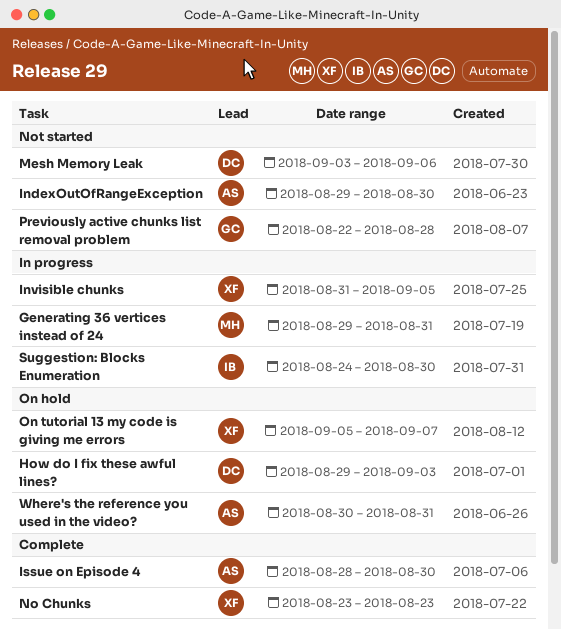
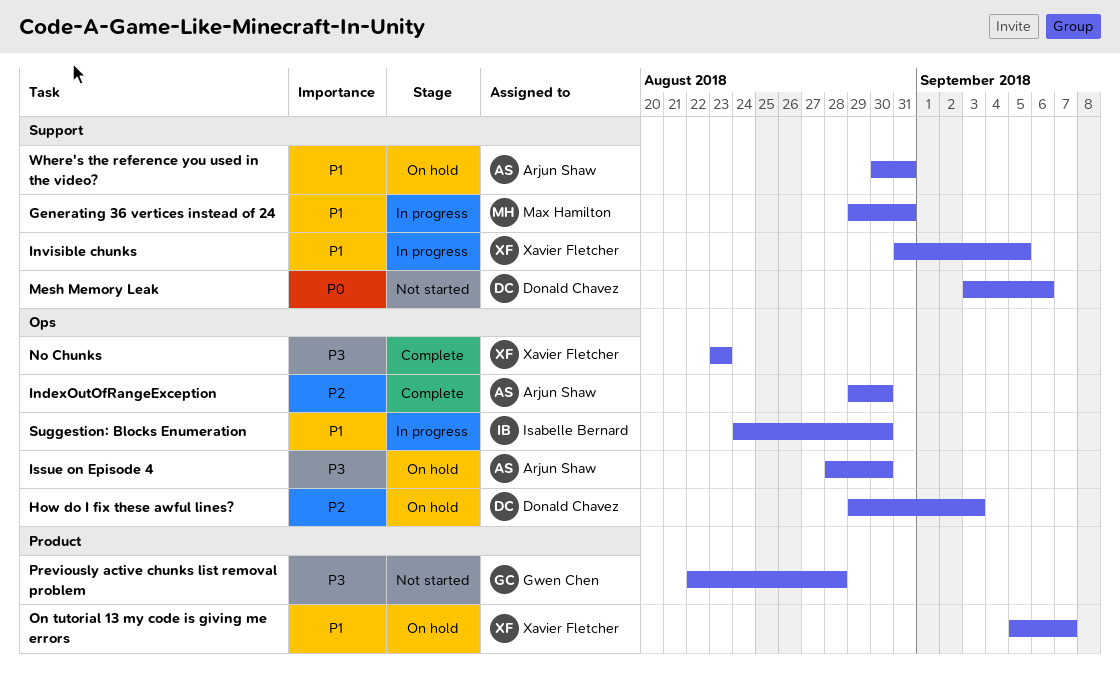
IndexOutOfRangeException, status: Not started -> Complete
Issue on Episode 4, status: Complete -> On hold

